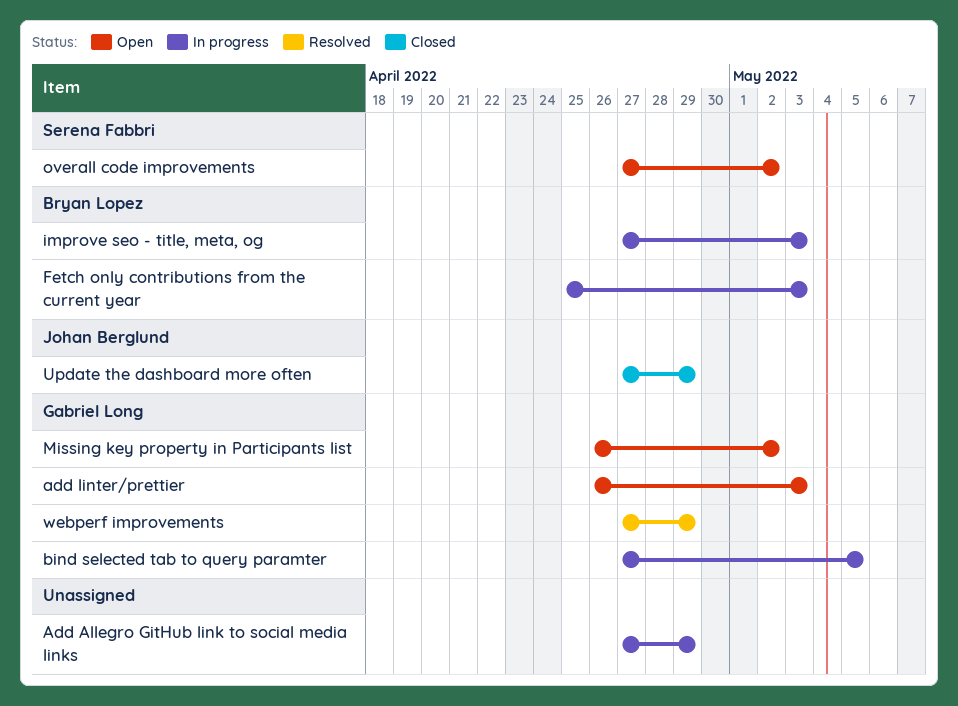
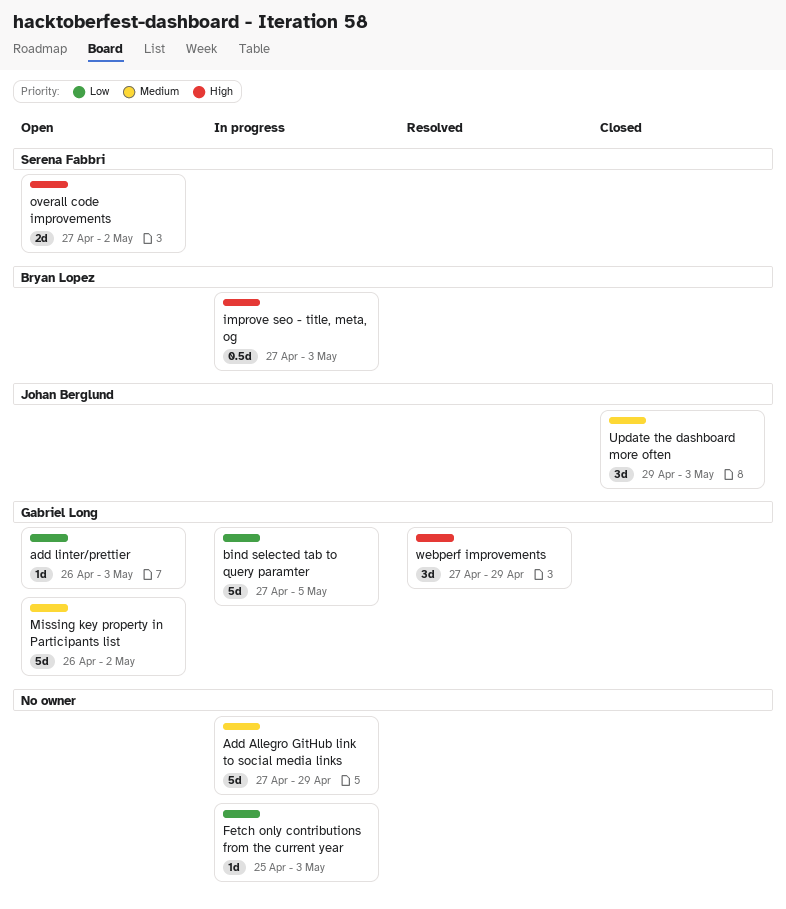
Fetch only contributions from the current year, owner: Bryan Lopez -> none
Update the dashboard more often, start: Apr 27 -> Apr 29
Update the dashboard more often, due: Apr 29 -> May 3

